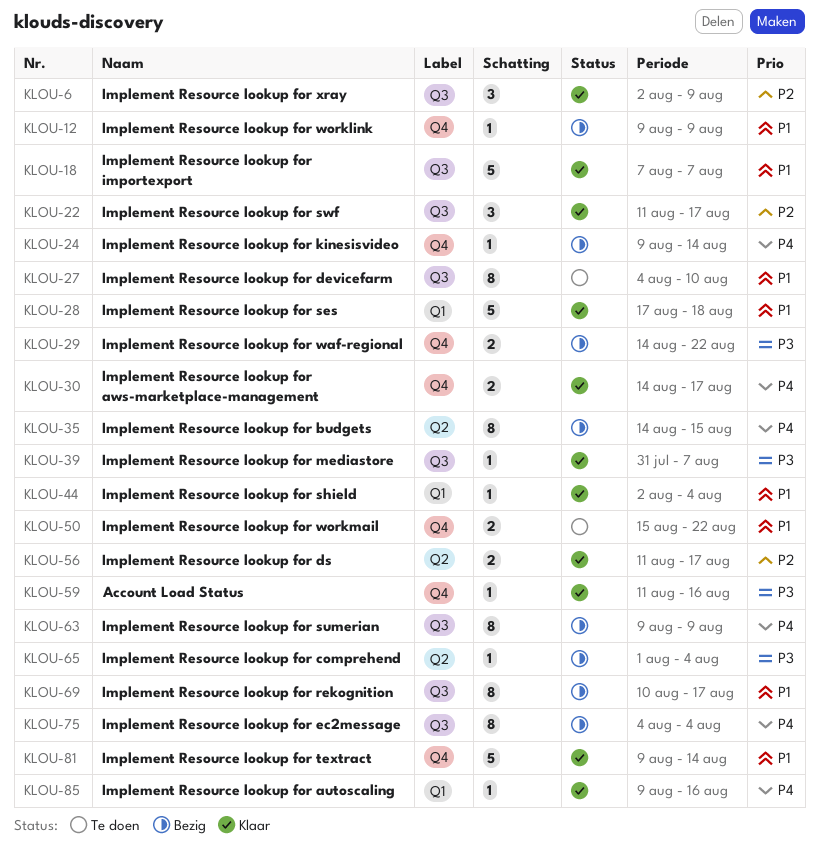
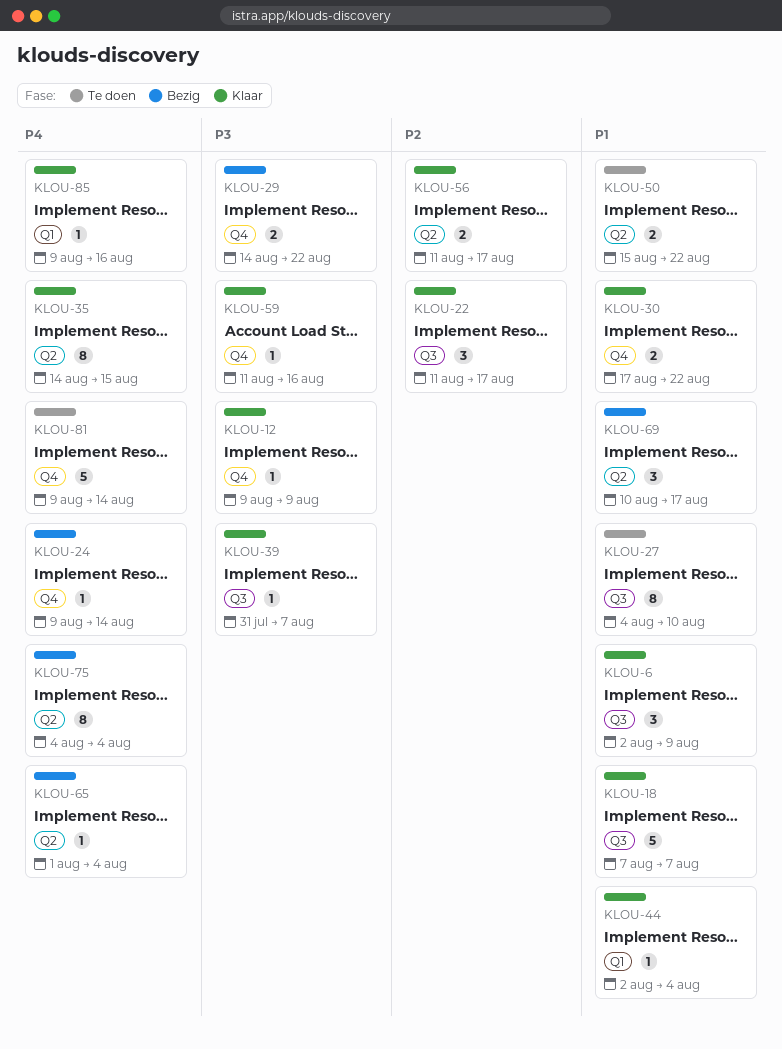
KLOU-6, priority: P2 -> P1
KLOU-12, status: Bezig -> Klaar
KLOU-12, priority: P1 -> P3
KLOU-28: present -> none
KLOU-30, priority: P4 -> P1
KLOU-30, start: Aug 14 -> Aug 17
KLOU-30, due: Aug 17 -> Aug 22
KLOU-35, status: Bezig -> Klaar
KLOU-50, label: Q4 -> Q2
KLOU-63: present -> none
KLOU-65, priority: P3 -> P4
KLOU-69, label: Q3 -> Q2
KLOU-69, estimate: 8 -> 3
KLOU-75, label: Q3 -> Q2
KLOU-81, status: Klaar -> Te doen
KLOU-81, priority: P1 -> P4

